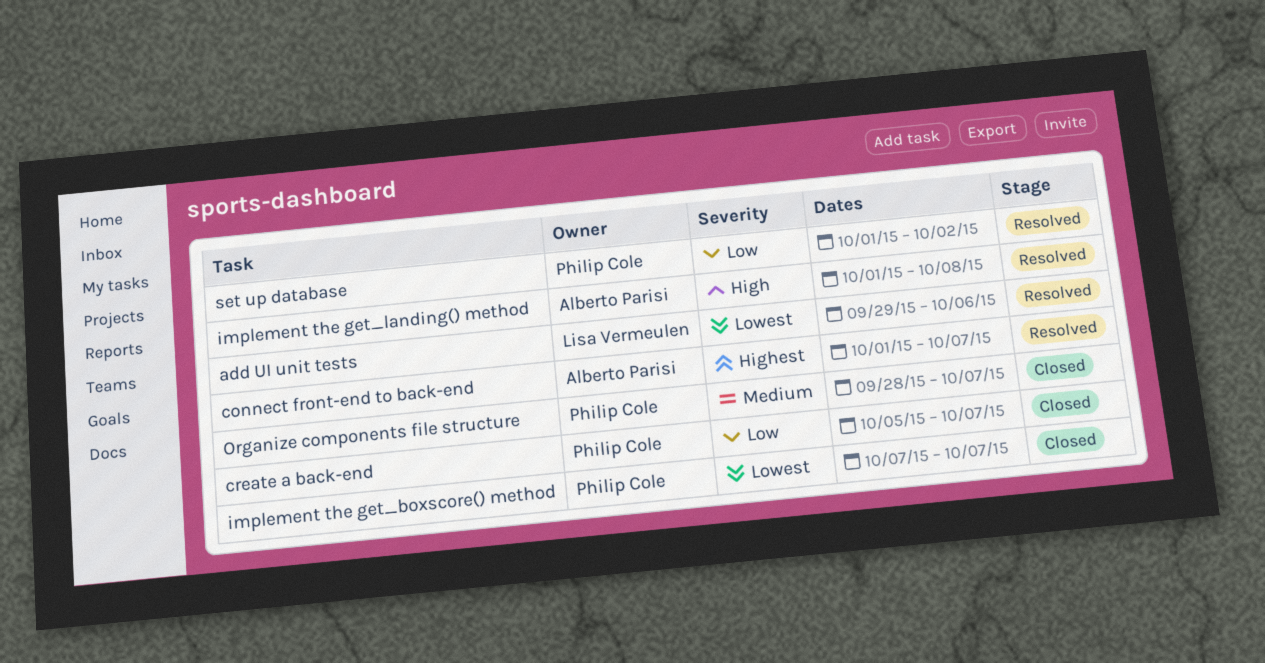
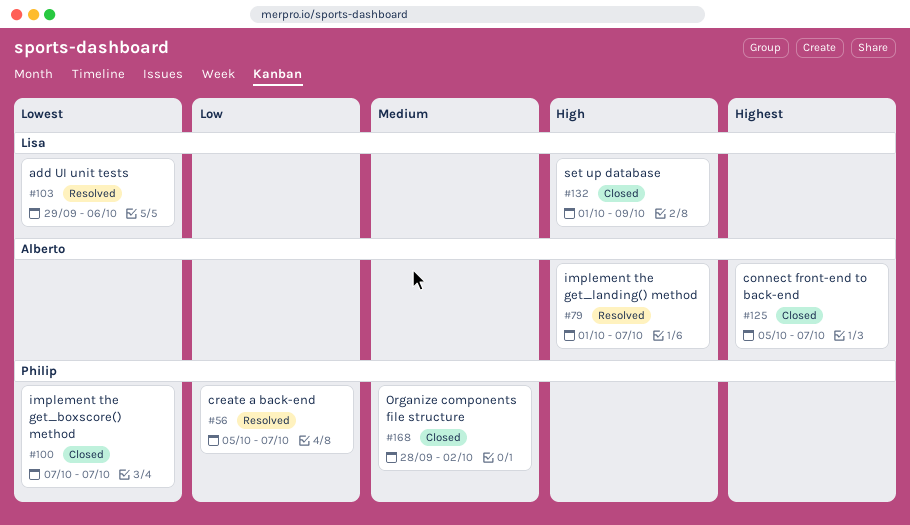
connect front-end to back-end, status: Resolved -> Closed
connect front-end to back-end, start: Oct 1 -> Oct 5
create a back-end, status: Closed -> Resolved
implement the get_landing() method, due: Oct 8 -> Oct 7
Organize components file structure, due: Oct 7 -> Oct 2
set up database, status: Resolved -> Closed
set up database, owner: Philip Cole -> Lisa Vermeulen
set up database, priority: Low -> High
set up database, due: Oct 2 -> Oct 9

